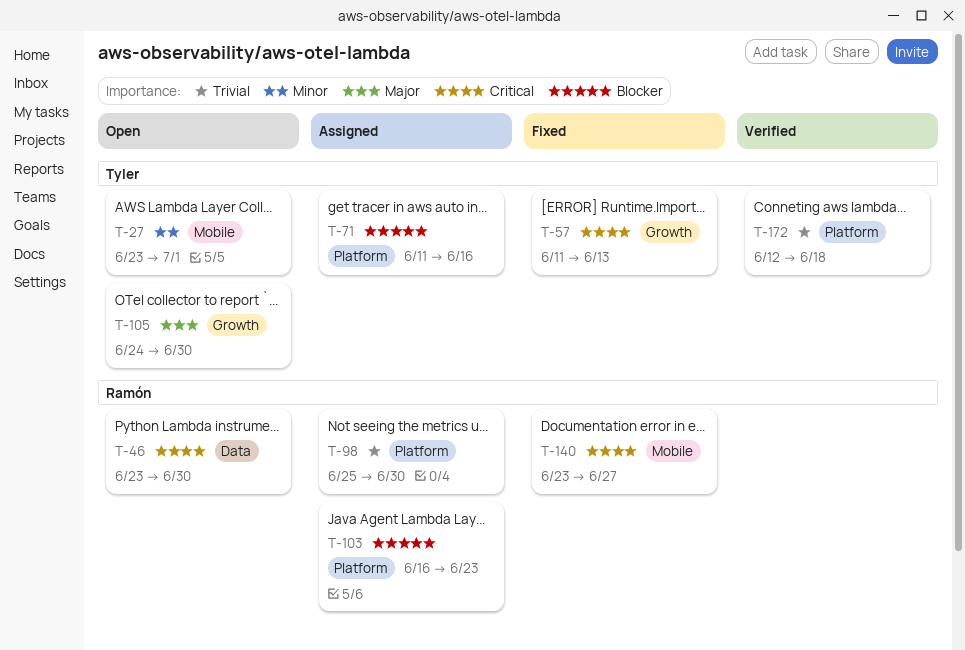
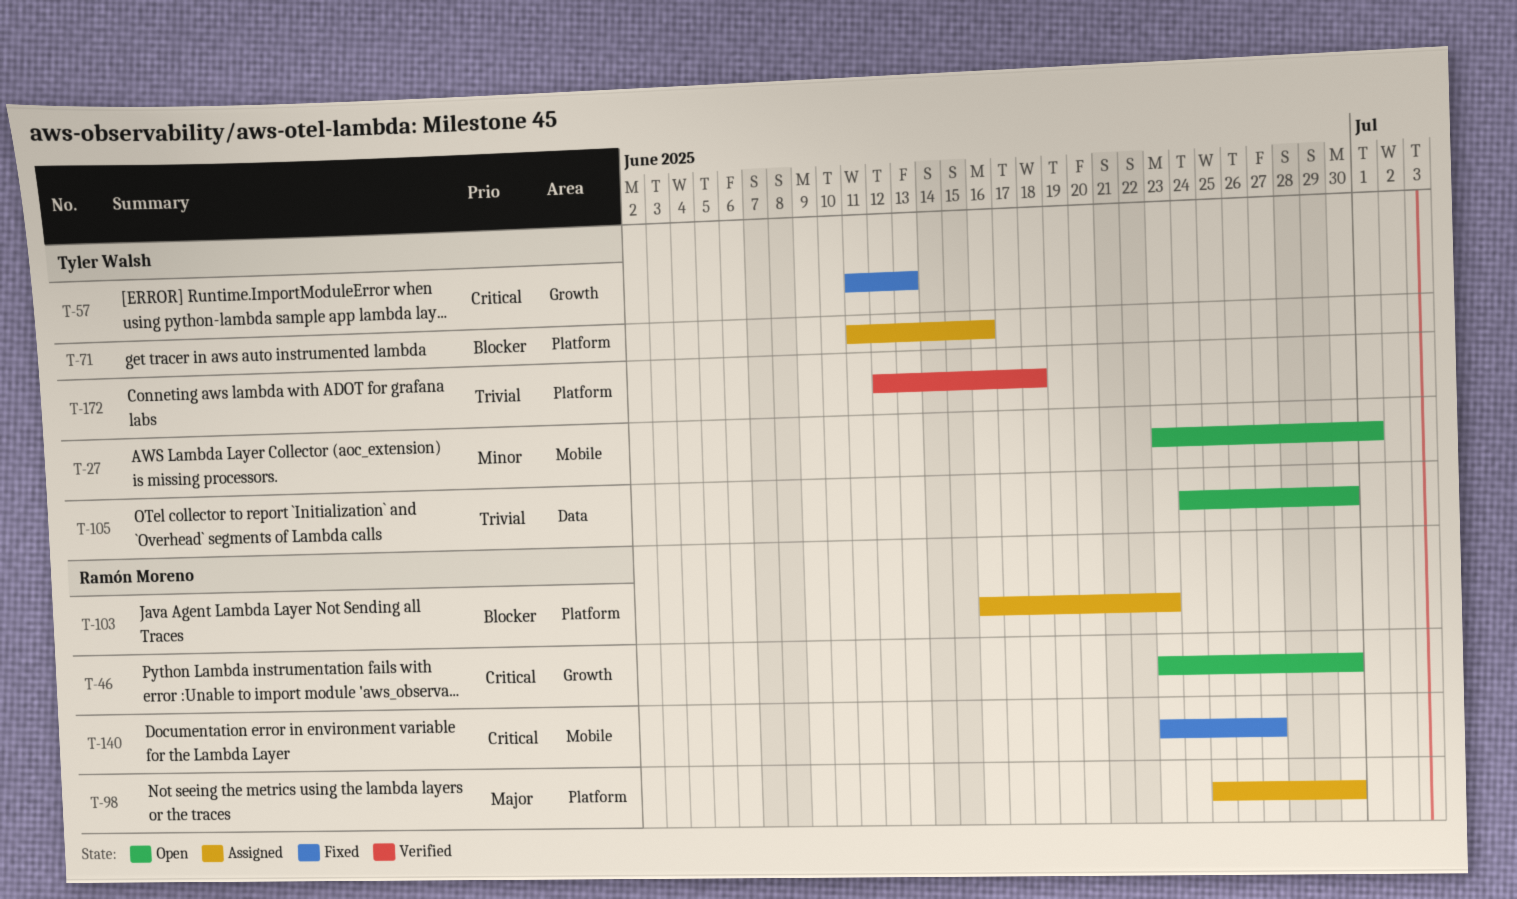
T-46, label: Data -> Growth
T-98, priority: Trivial -> Major
T-105, priority: Major -> Trivial
T-105, label: Growth -> Data

